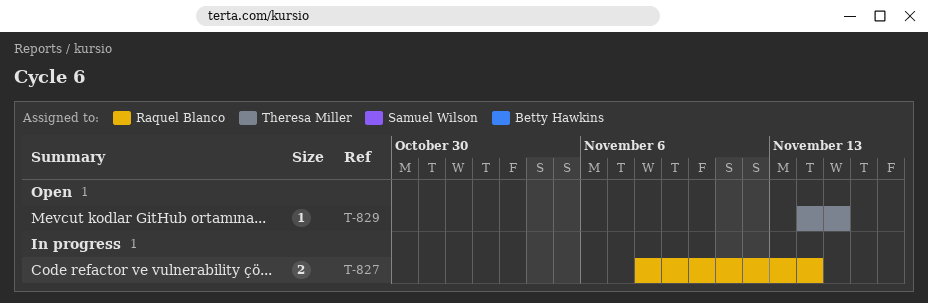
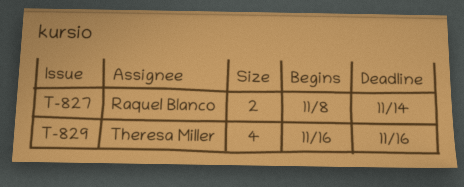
T-829, estimate: 1 -> 4
T-829, start: Nov 14 -> Nov 16
T-829, due: Nov 15 -> Nov 16

